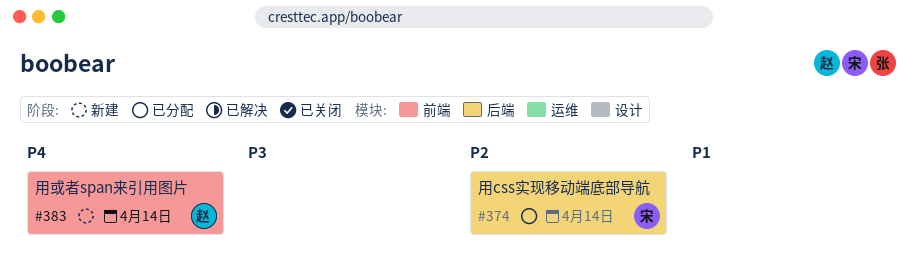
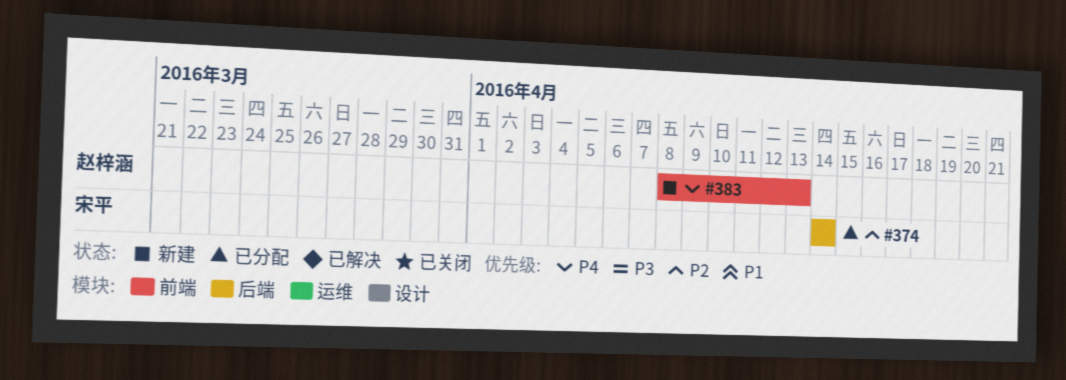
#383, due: Apr 14 -> Apr 13

